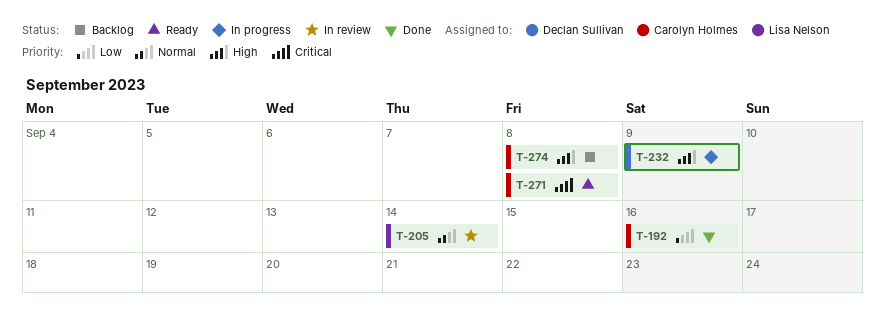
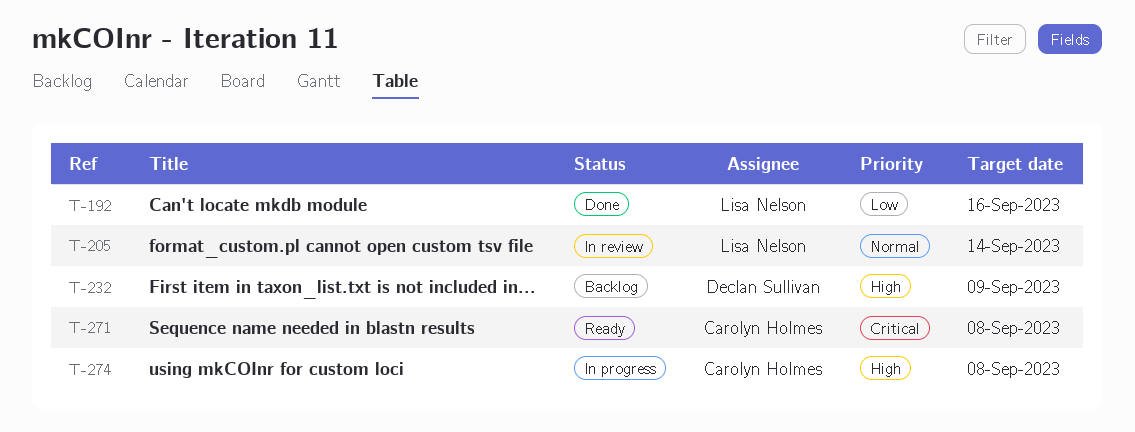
T-192, owner: Carolyn Holmes -> Lisa Nelson
T-232, status: In progress -> Backlog
T-274, status: Backlog -> In progress

